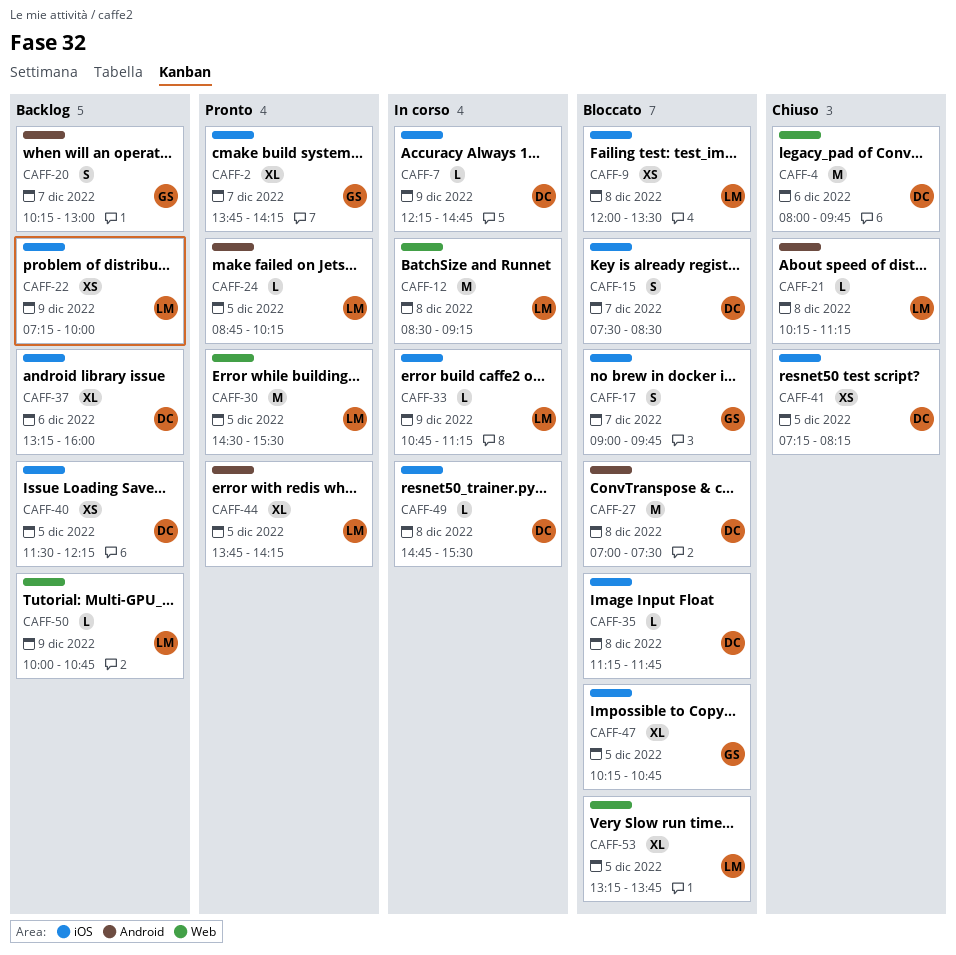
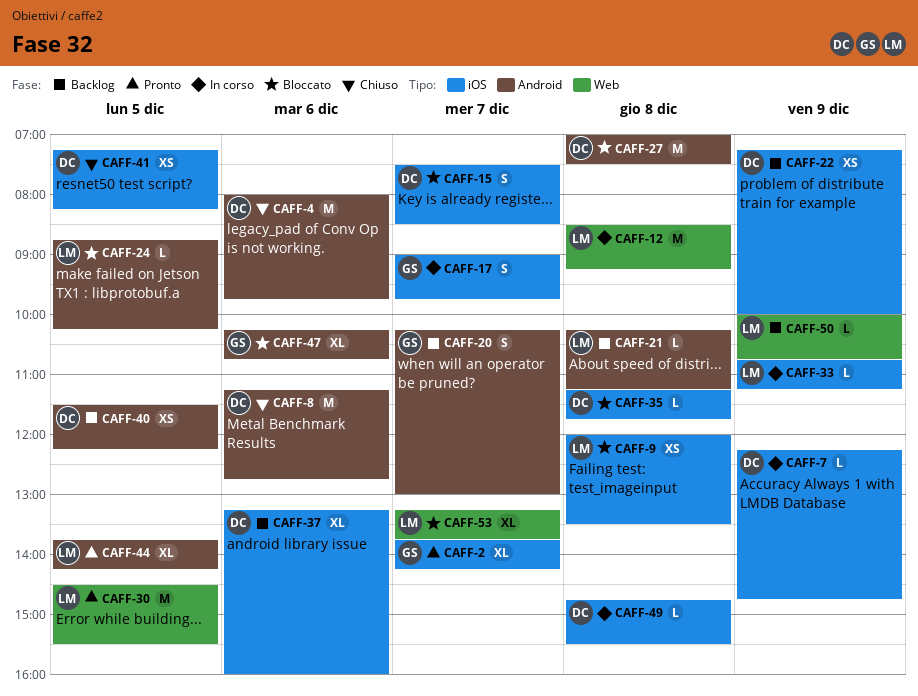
CAFF-4, label: Web -> Android
CAFF-8: none -> present
CAFF-17, status: Bloccato -> In corso
CAFF-21, status: Chiuso -> Backlog
CAFF-22, owner: LM -> DC
CAFF-24, status: Pronto -> Bloccato
CAFF-40, label: iOS -> Android
CAFF-47, label: iOS -> Android
CAFF-47, day: Dec 5 -> Dec 6
CAFF-53, day: Dec 5 -> Dec 7

